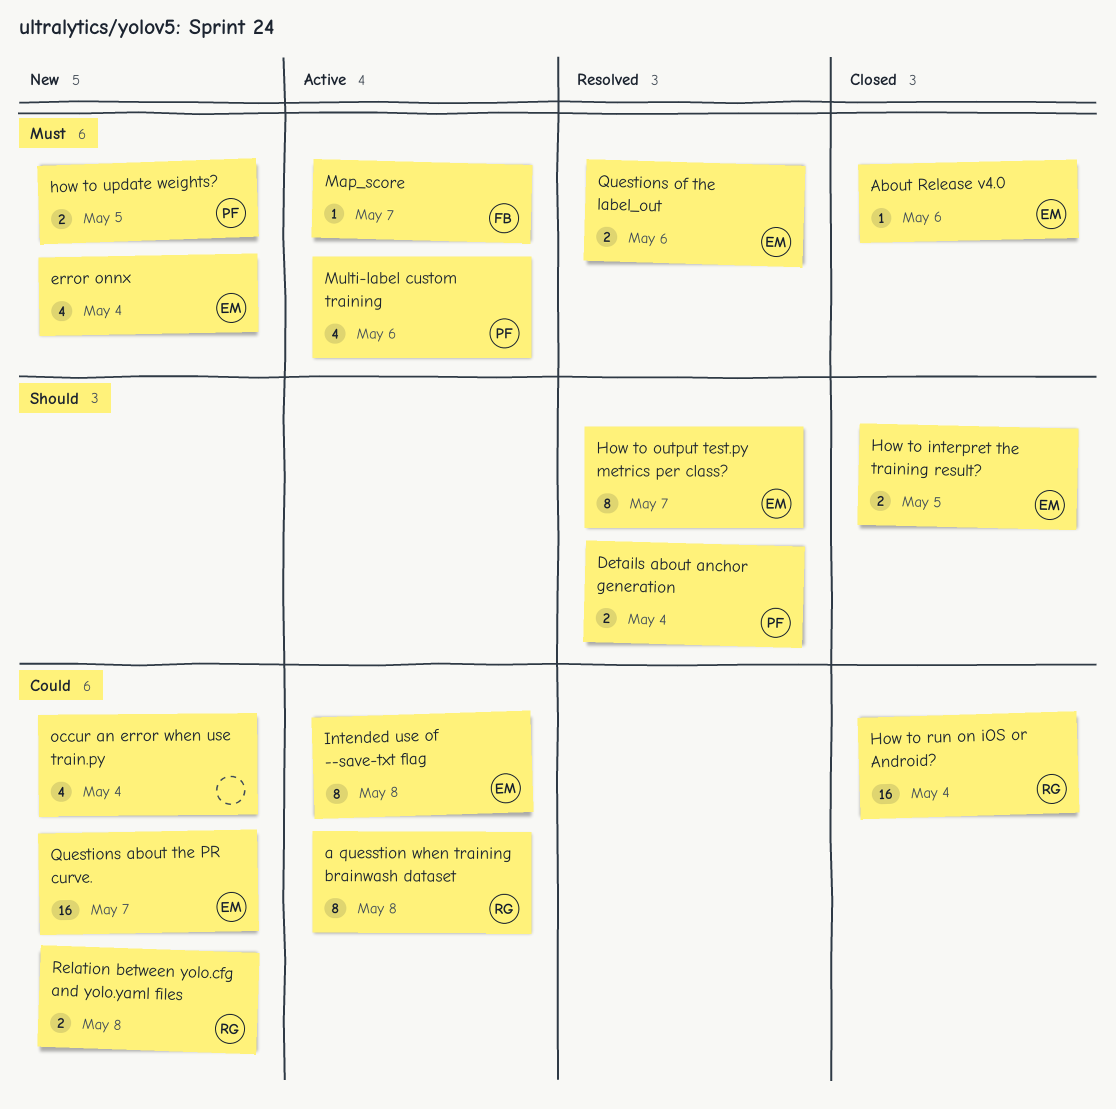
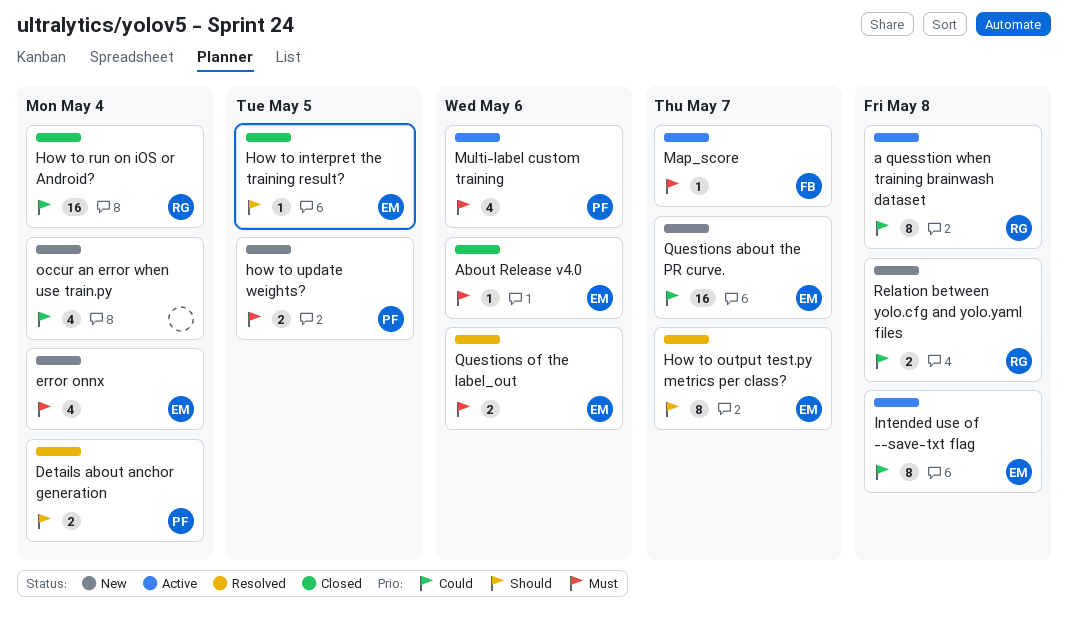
How to interpret the training result?, estimate: 2 -> 1

